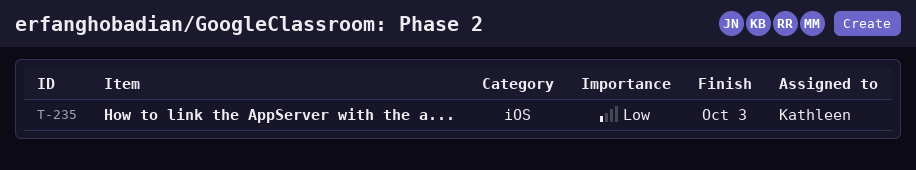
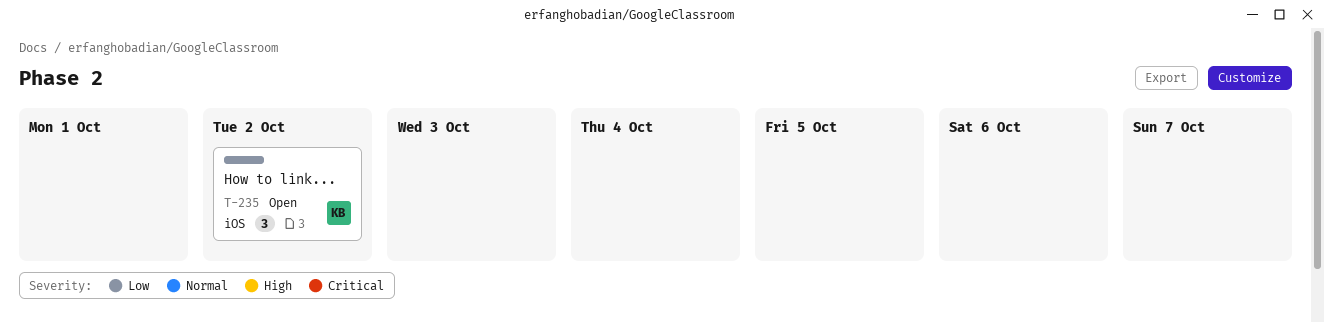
T-235, due: Oct 3 -> Oct 2

